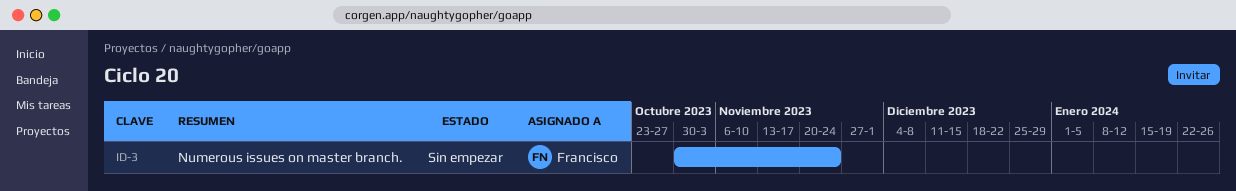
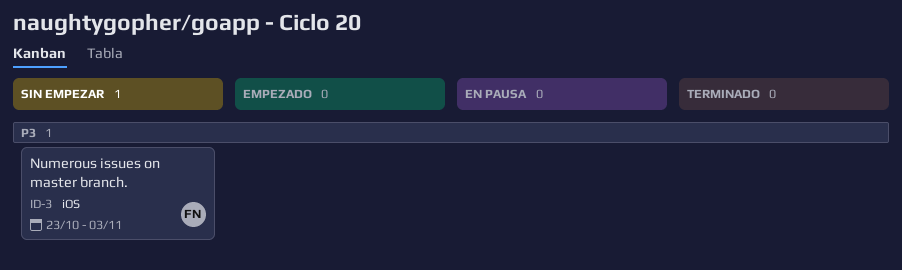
ID-3, start: Oct 30 -> Oct 23
ID-3, due: Nov 24 -> Nov 3

